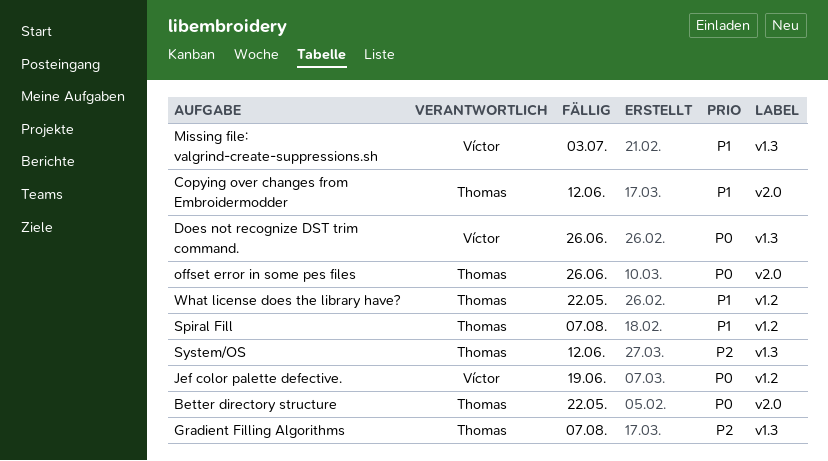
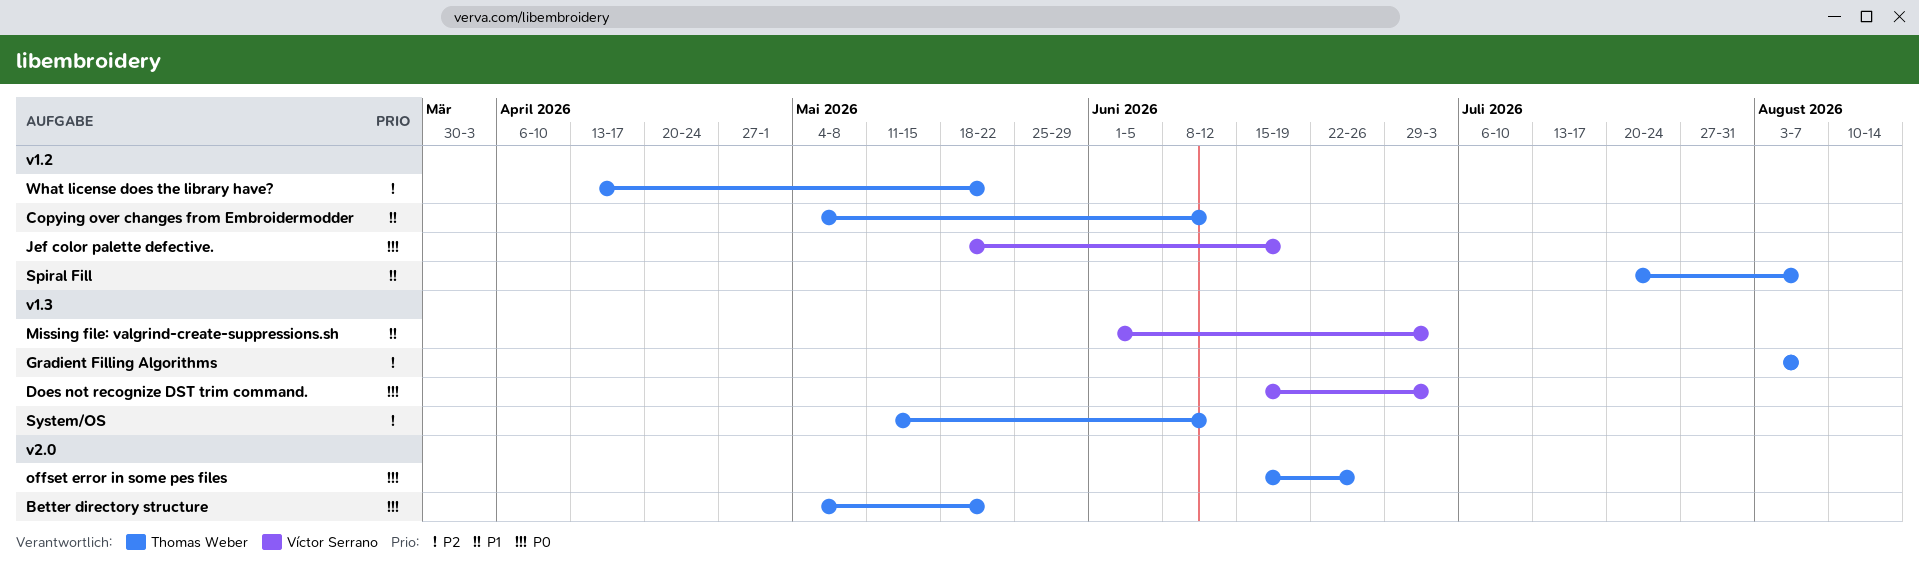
Copying over changes from Embroidermodder, label: v2.0 -> v1.2
Does not recognize DST trim command., due: Jun 26 -> Jul 3
What license does the library have?, priority: P1 -> P2

